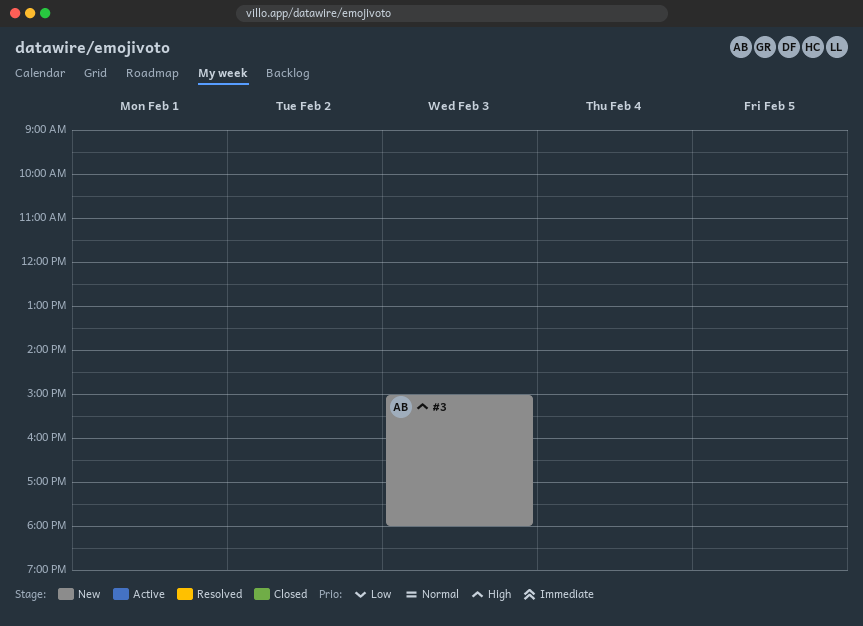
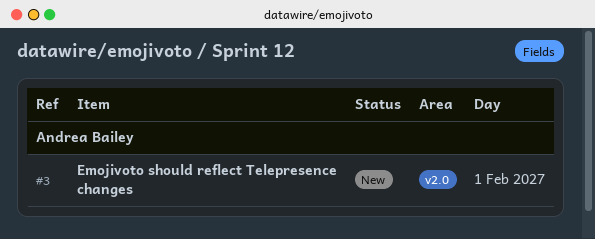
#3, day: Feb 3 -> Feb 1

